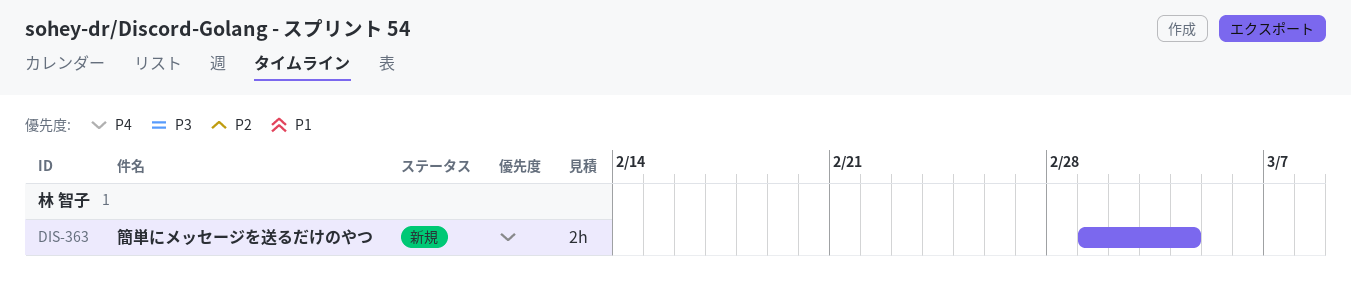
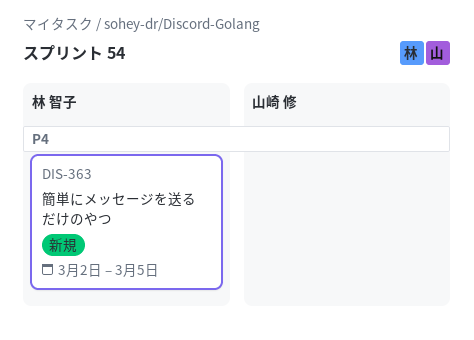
DIS-363, start: Mar 1 -> Mar 2
DIS-363, due: Mar 4 -> Mar 5

